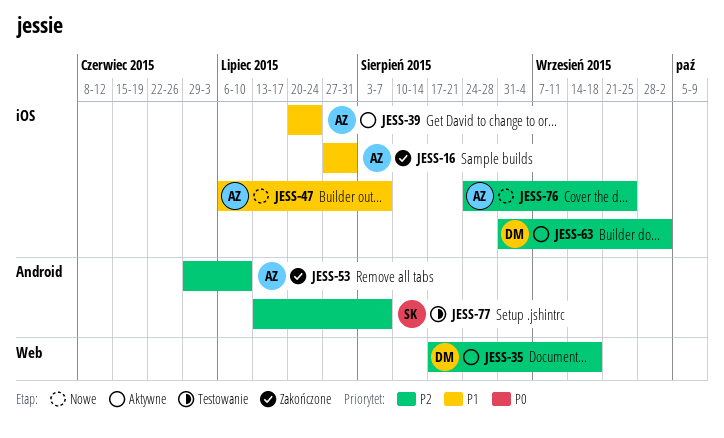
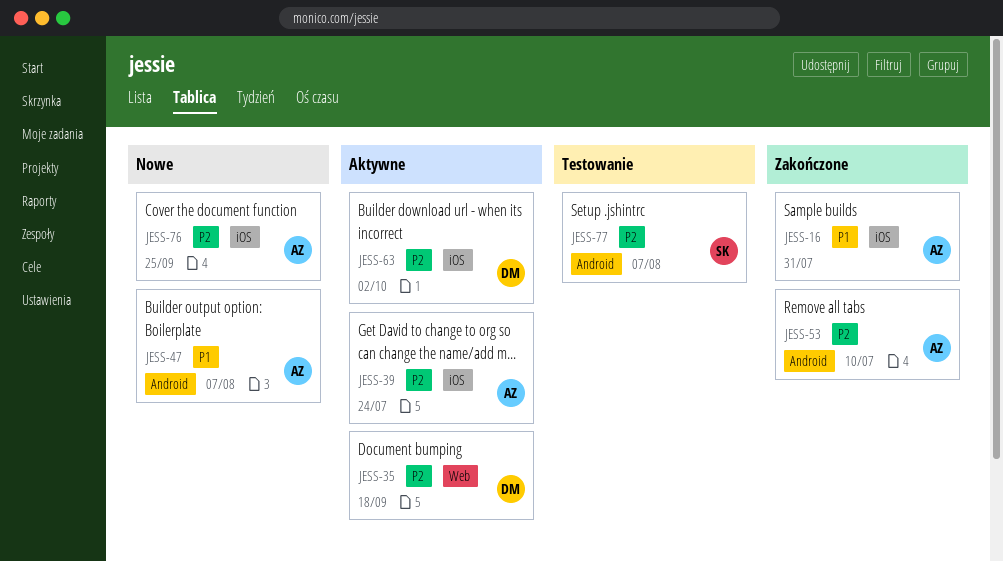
JESS-39, priority: P1 -> P2
JESS-47, label: iOS -> Android

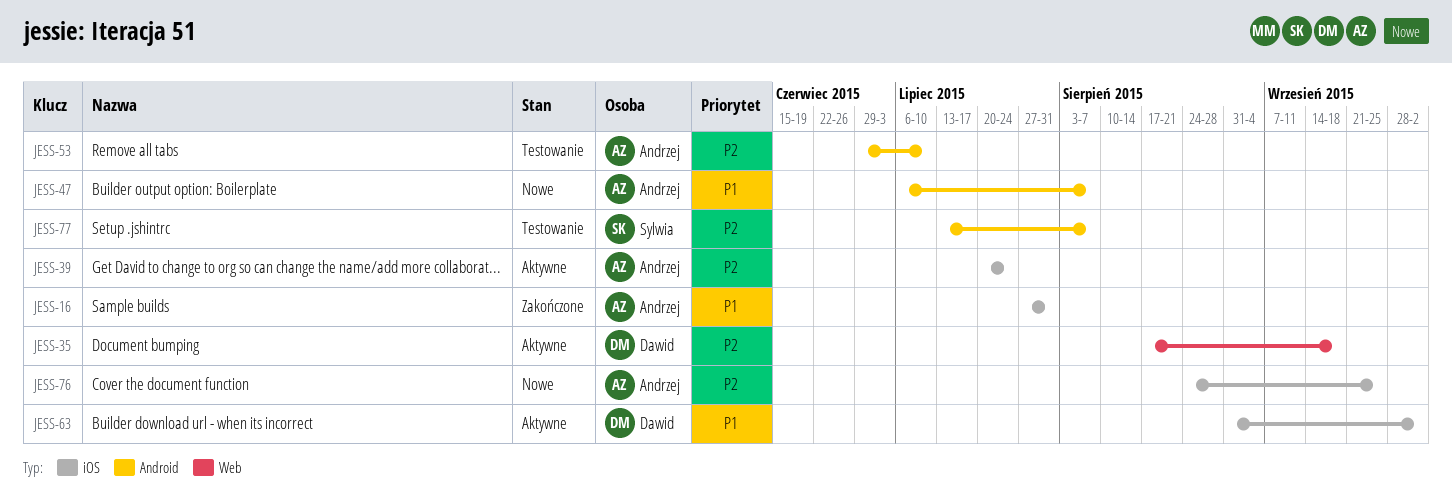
JESS-53, status: Zakończone -> Testowanie
JESS-63, priority: P2 -> P1

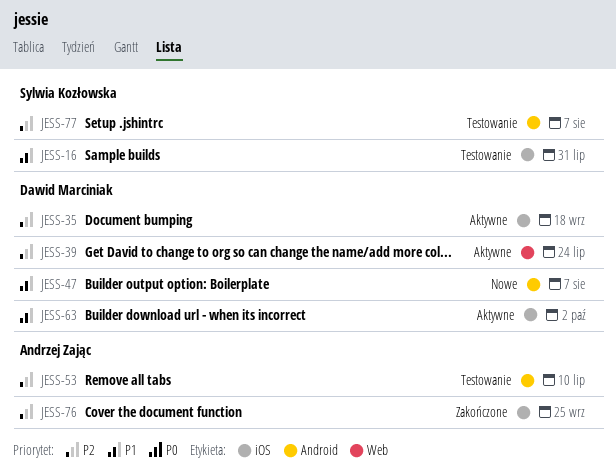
JESS-16, status: Zakończone -> Testowanie
JESS-16, owner: Andrzej Zając -> Sylwia Kozłowska
JESS-35, label: Web -> iOS
JESS-39, owner: Andrzej Zając -> Dawid Marciniak
JESS-39, label: iOS -> Web
JESS-47, owner: Andrzej Zając -> Dawid Marciniak
JESS-76, status: Nowe -> Zakończone

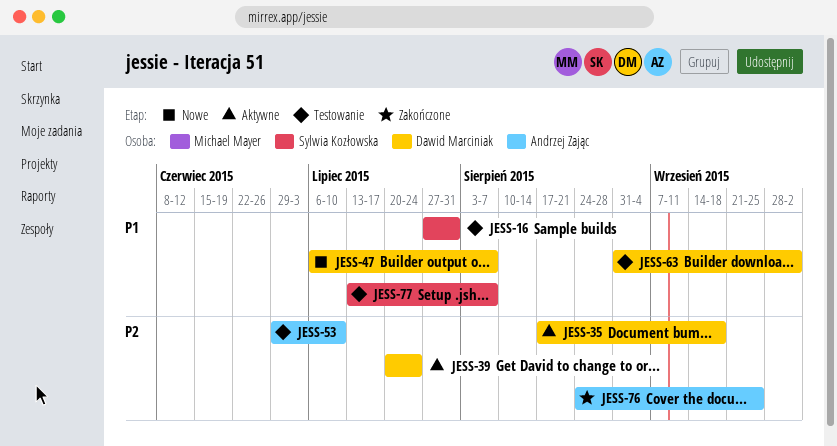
JESS-63, status: Aktywne -> Testowanie
JESS-77, priority: P2 -> P1

